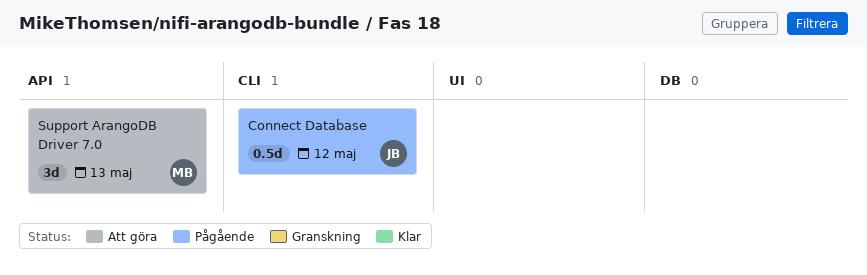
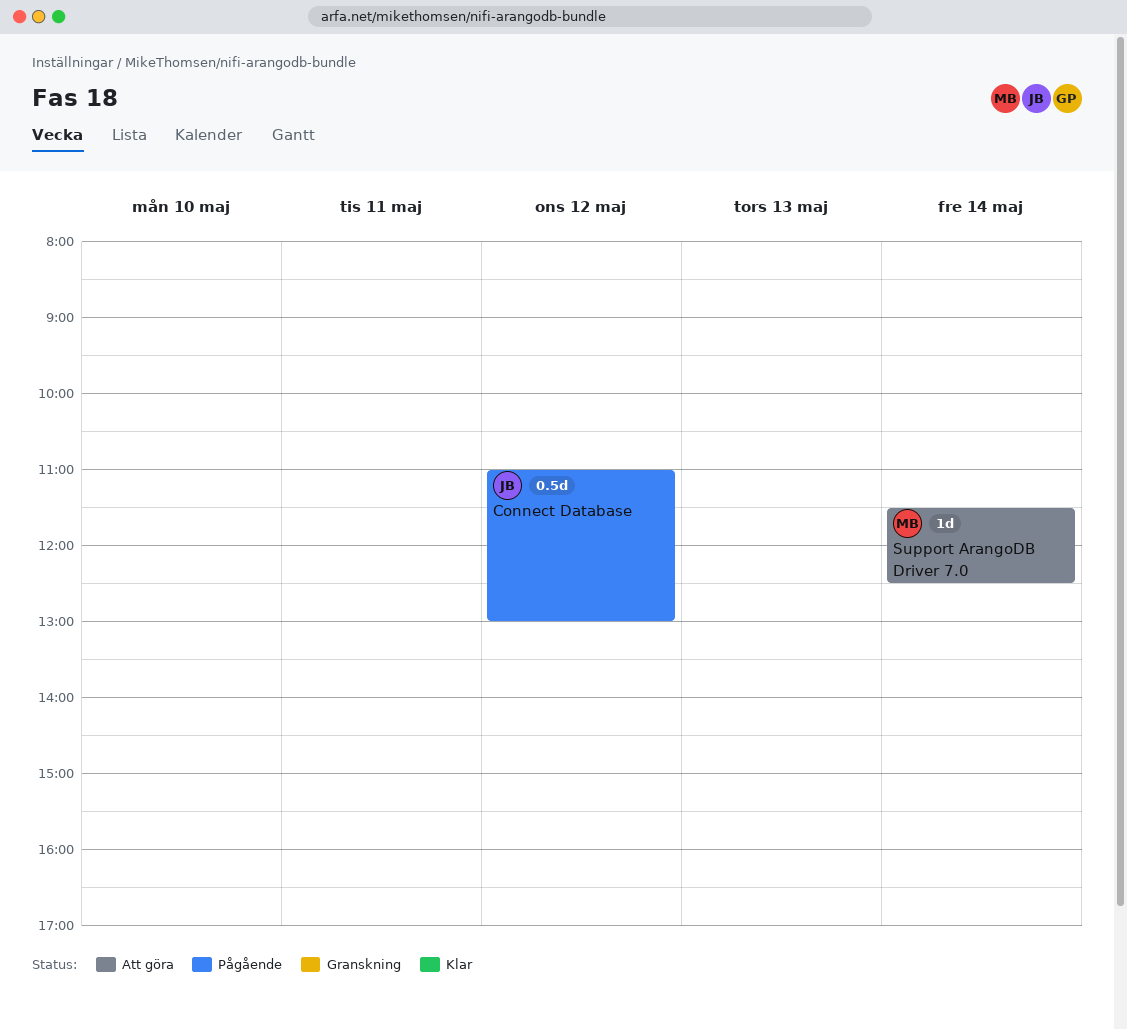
Support ArangoDB Driver 7.0, estimate: 3d -> 1d
Support ArangoDB Driver 7.0, day: May 13 -> May 14

